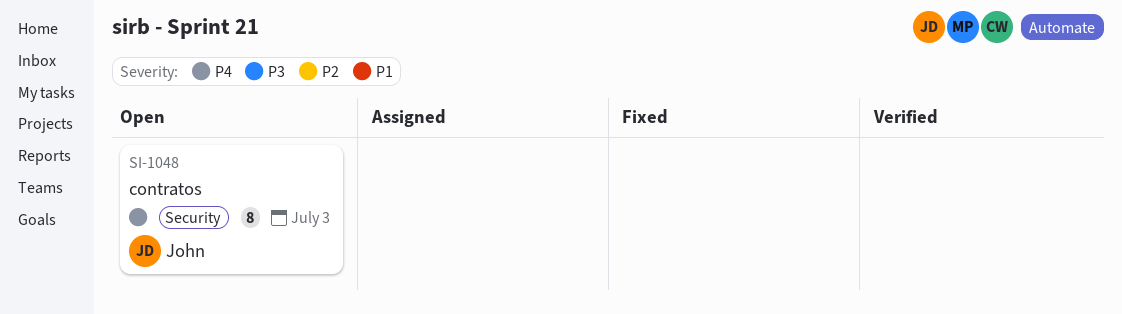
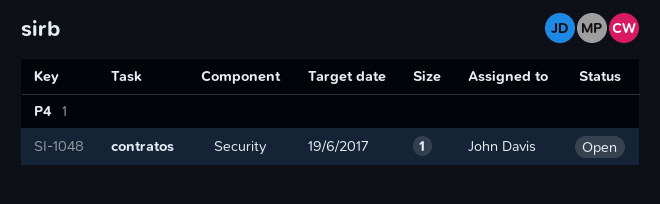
SI-1048, estimate: 8 -> 1
SI-1048, due: Jul 3 -> Jun 19

